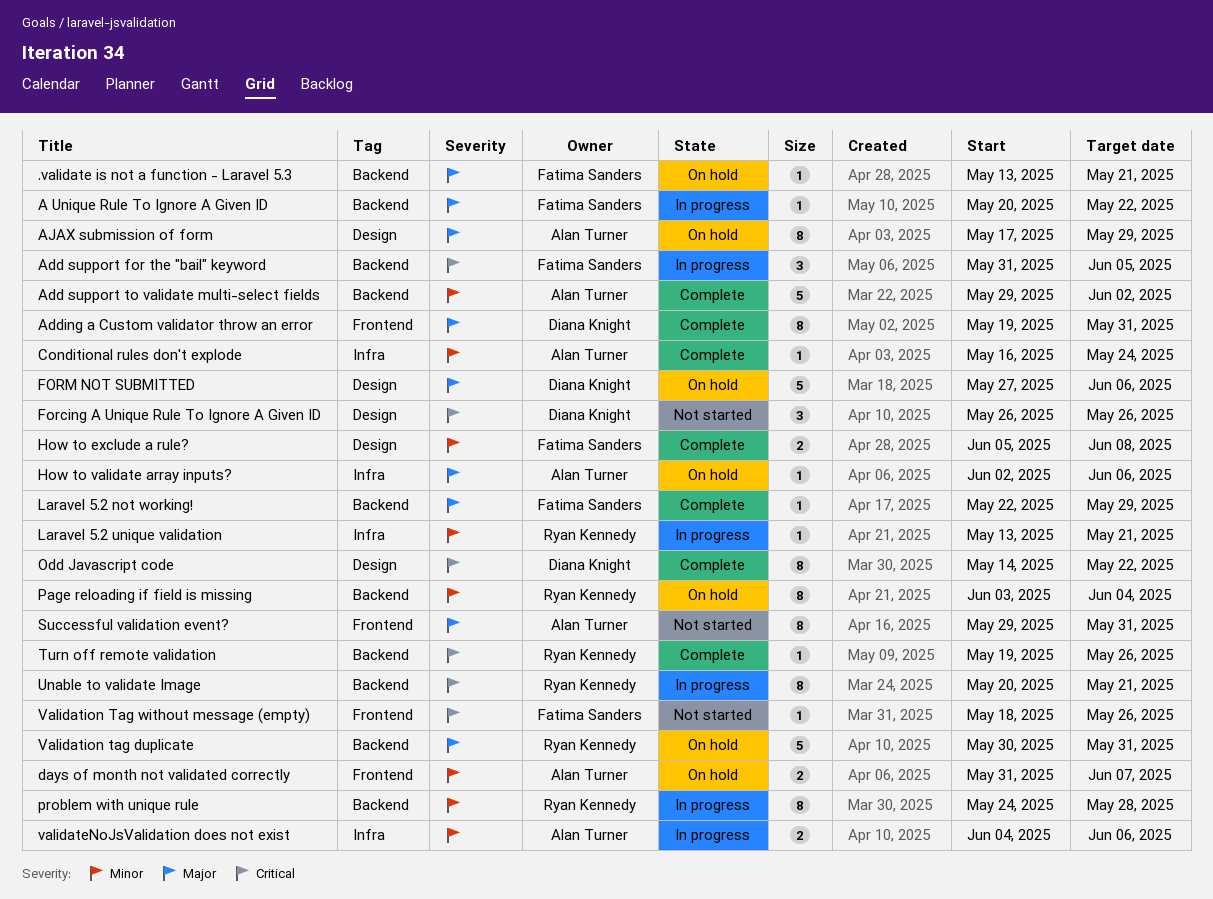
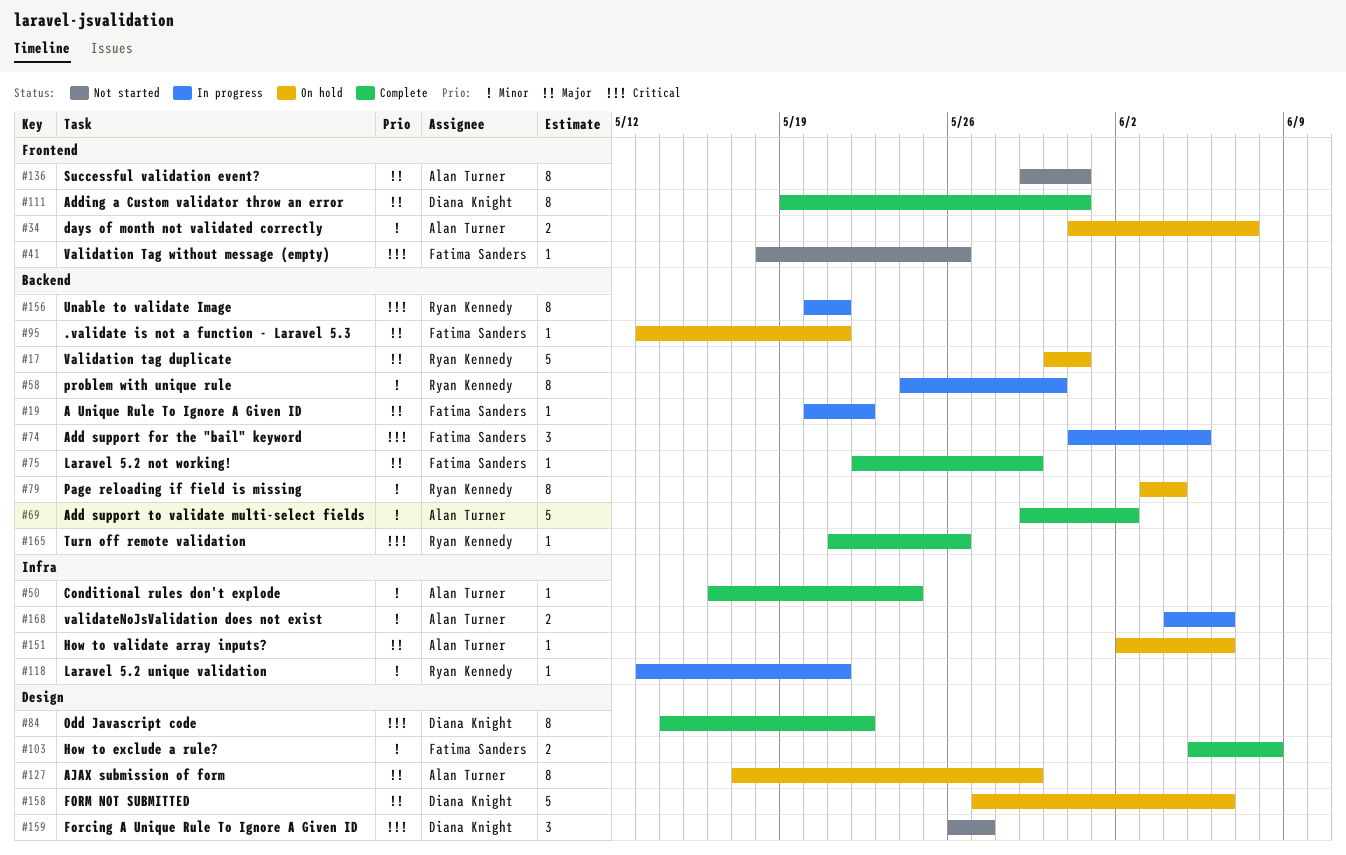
Forcing A Unique Rule To Ignore A Given ID, due: May 26 -> May 27
problem with unique rule, due: May 28 -> May 30
Turn off remote validation, start: May 19 -> May 21

